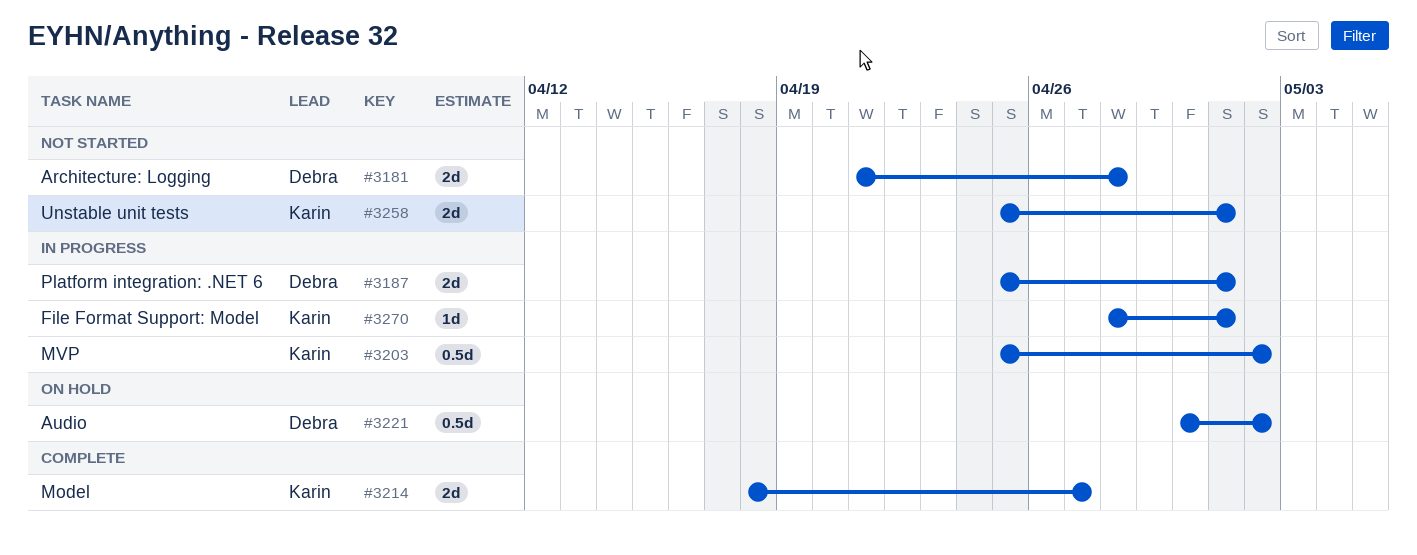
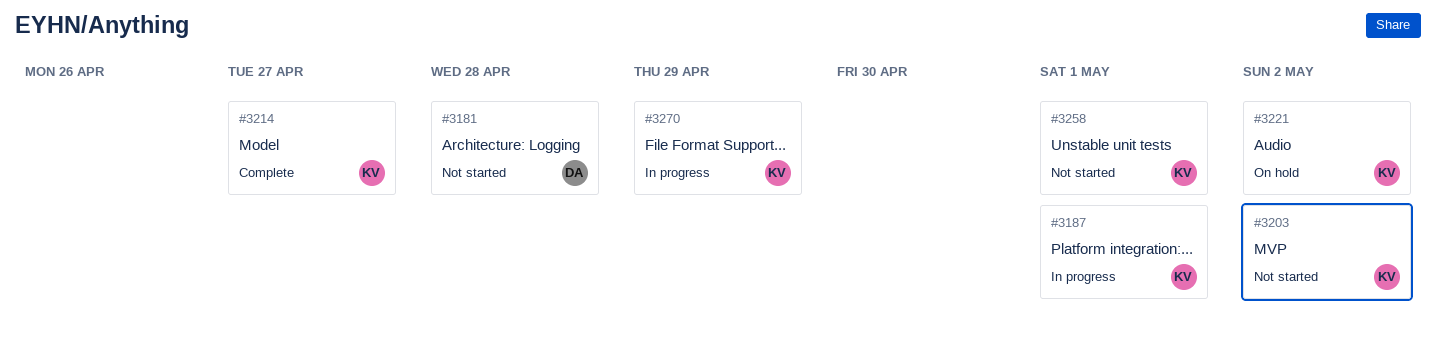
#3187, owner: Debra -> Karin
#3203, status: In progress -> Not started
#3221, owner: Debra -> Karin
#3270, due: May 1 -> Apr 29

